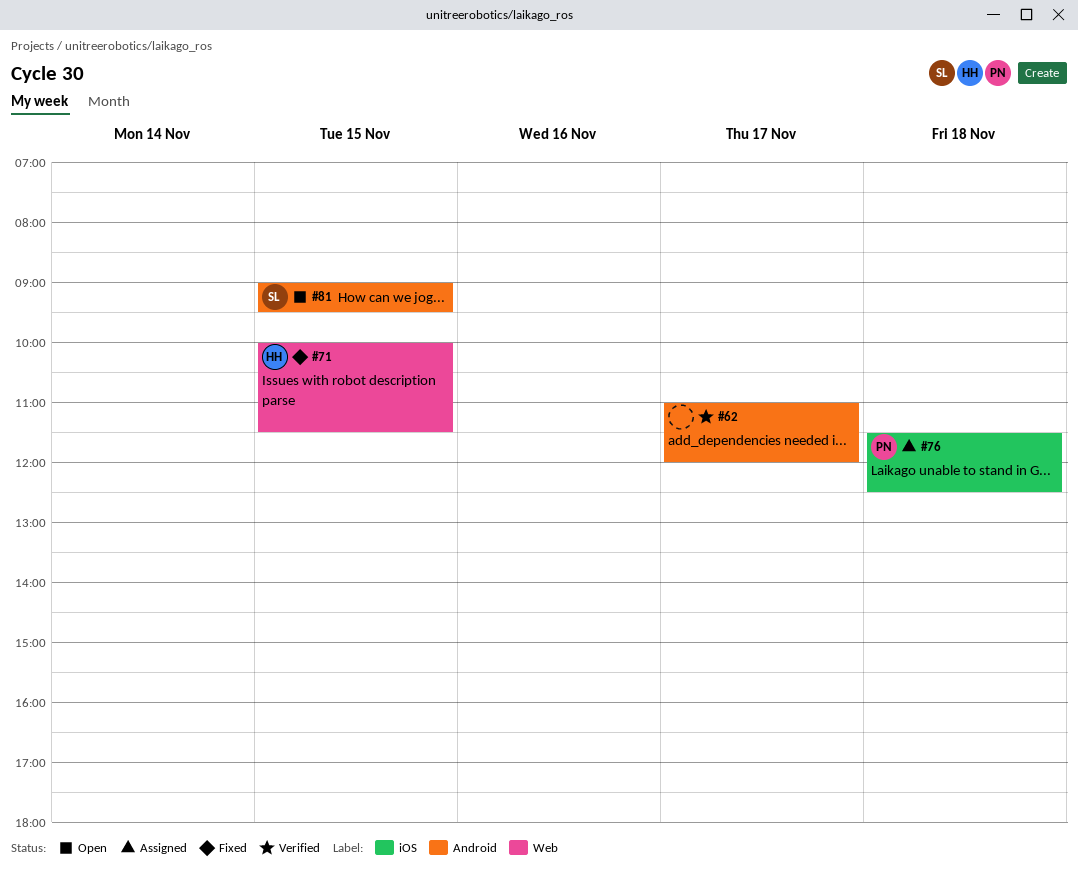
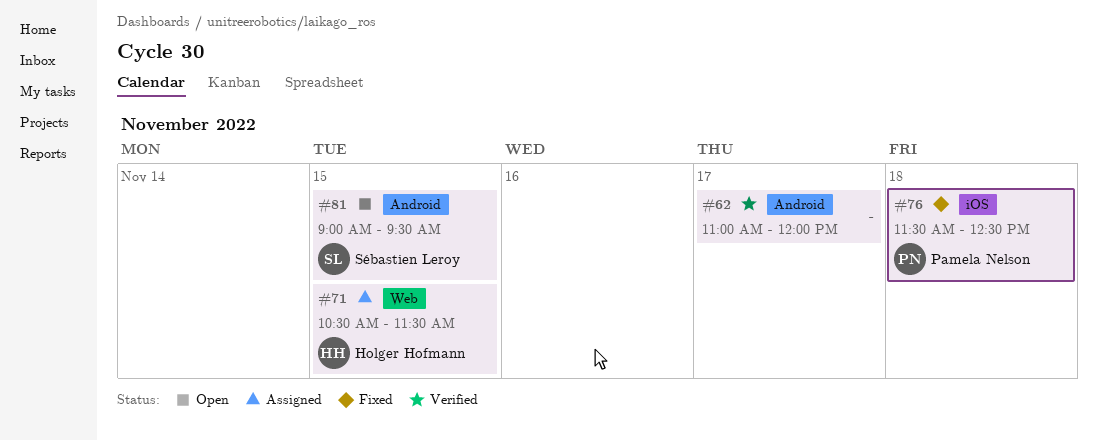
#71, status: Fixed -> Assigned
#71, begins: 10:00 -> 10:30
#76, status: Assigned -> Fixed

